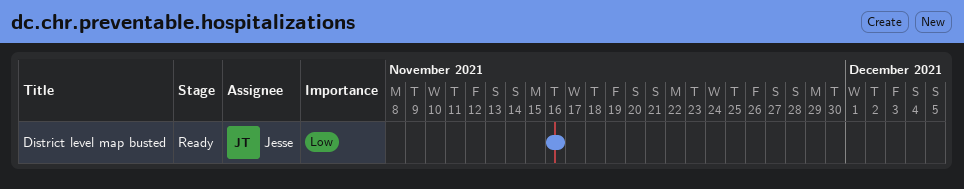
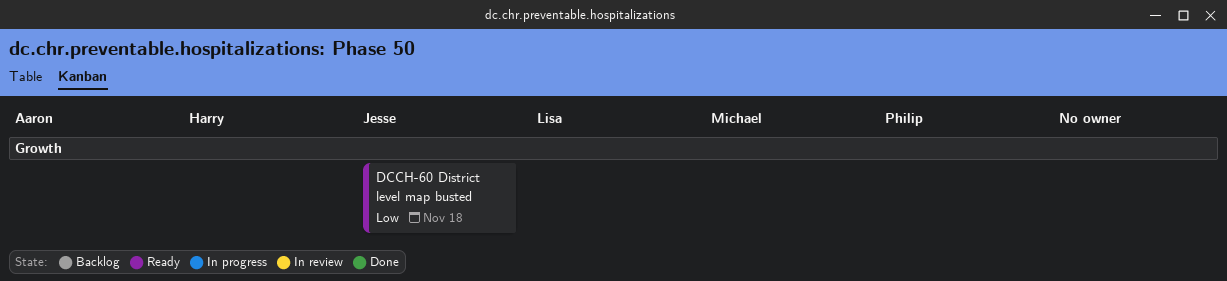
District level map busted, due: Nov 16 -> Nov 18

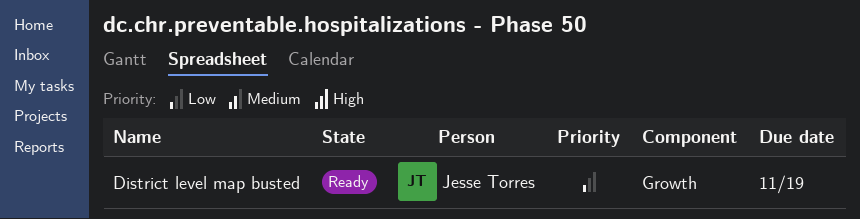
District level map busted, due: Nov 18 -> Nov 19

